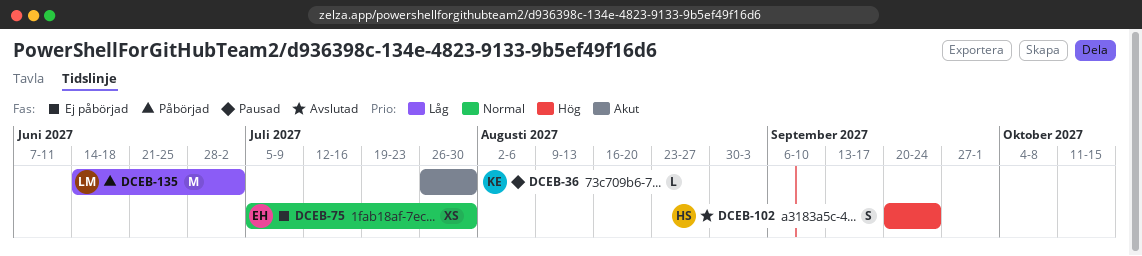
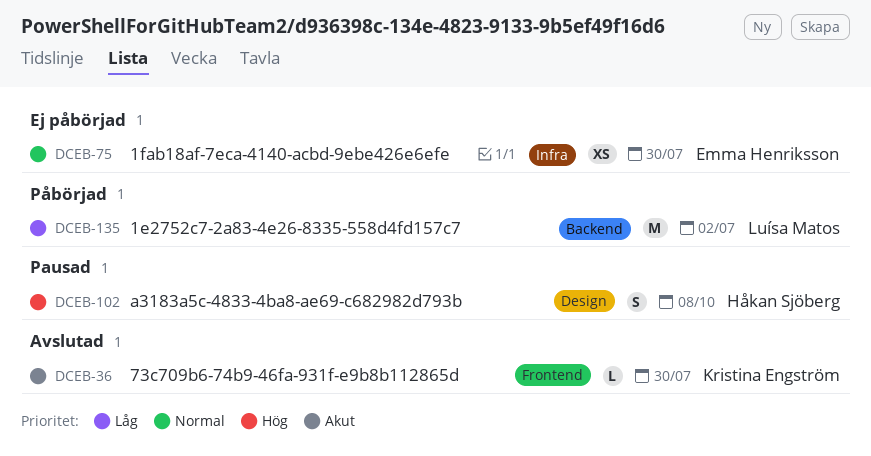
DCEB-36, status: Pausad -> Avslutad
DCEB-102, status: Avslutad -> Pausad
DCEB-102, due: Sep 24 -> Oct 8

